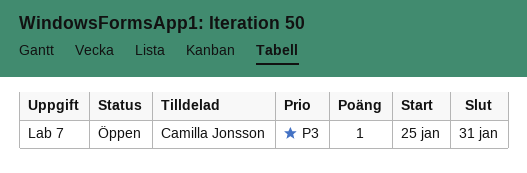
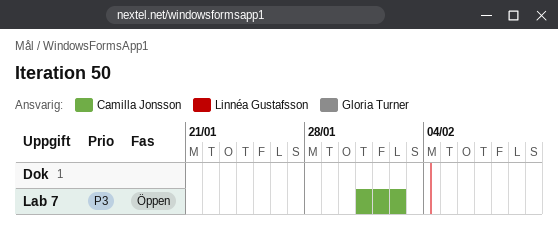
Lab 7, start: Jan 25 -> Jan 31
Lab 7, due: Jan 31 -> Feb 2

